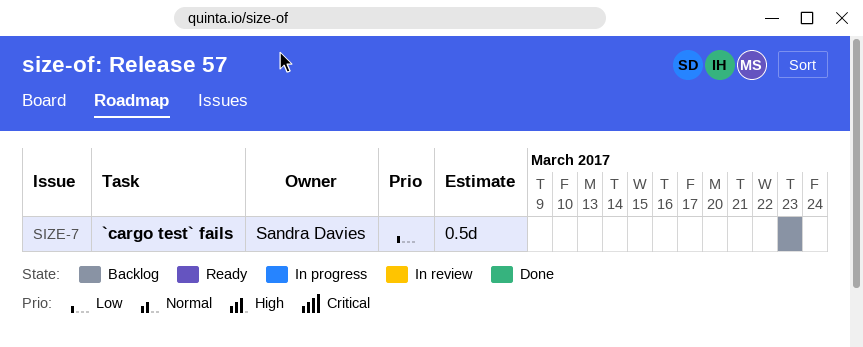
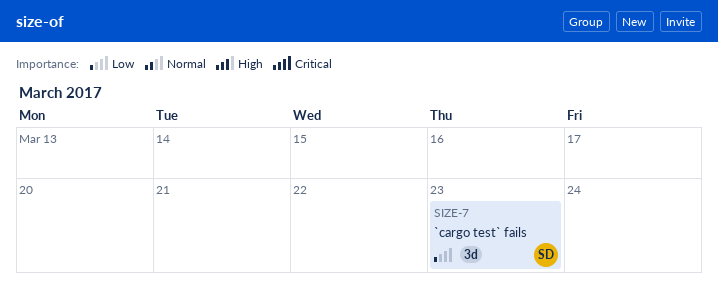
SIZE-7, estimate: 0.5d -> 3d

